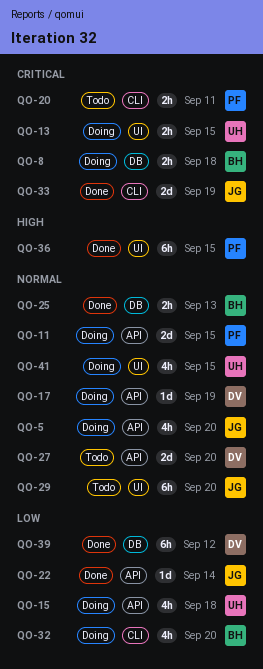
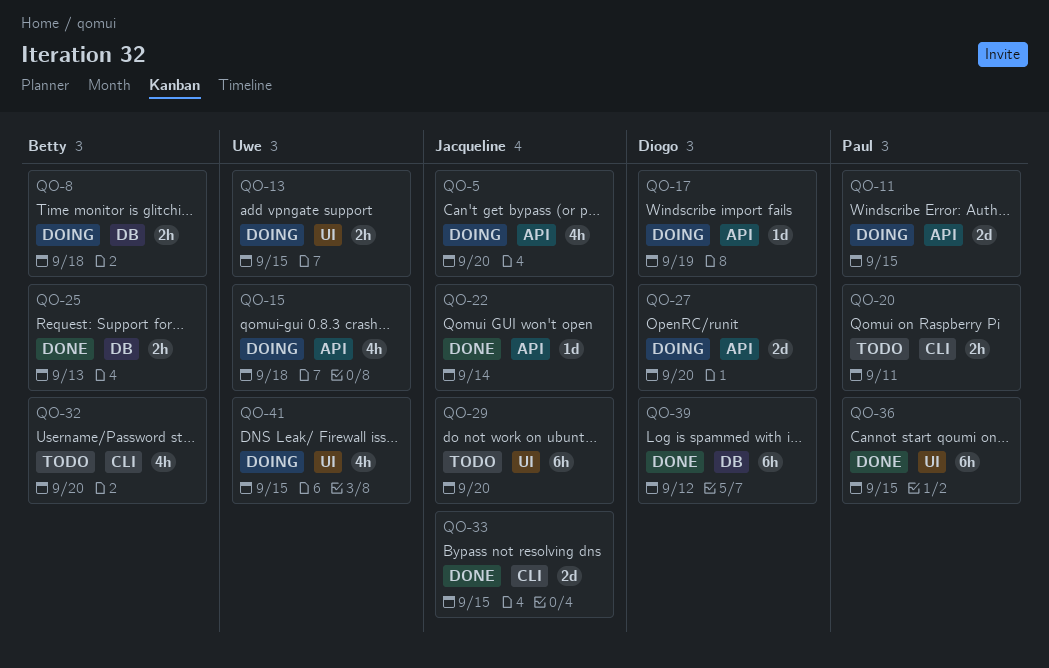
QO-27, status: Todo -> Doing
QO-32, status: Doing -> Todo
QO-33, due: Sep 19 -> Sep 15

